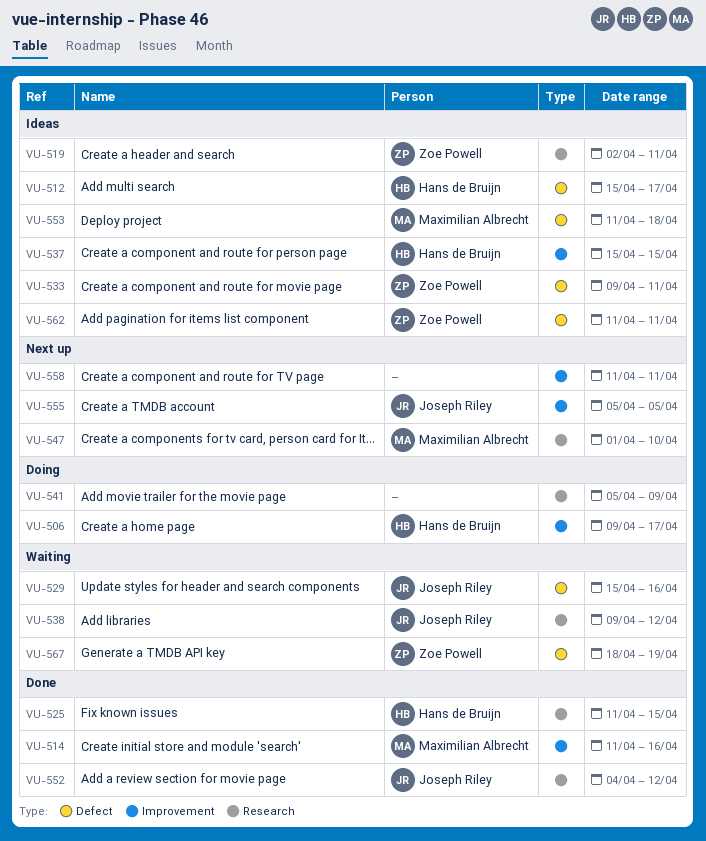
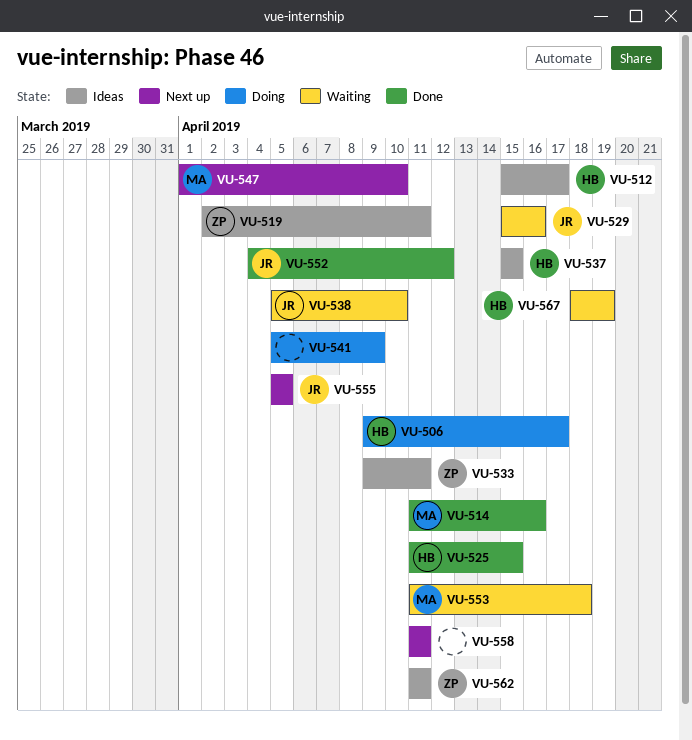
VU-538, start: Apr 9 -> Apr 5
VU-538, due: Apr 12 -> Apr 10
VU-553, status: Ideas -> Waiting
VU-567, owner: Zoe Powell -> Hans de Bruijn

